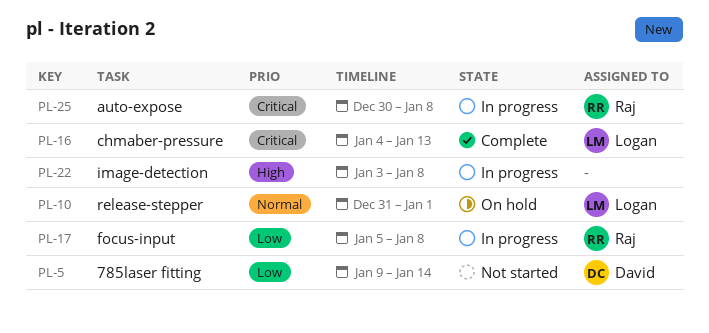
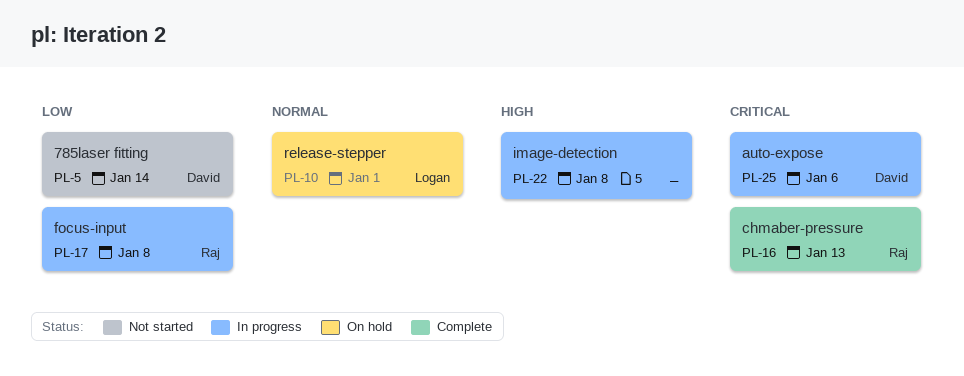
PL-16, owner: Logan -> Raj
PL-25, owner: Raj -> David
PL-25, due: Jan 8 -> Jan 6

